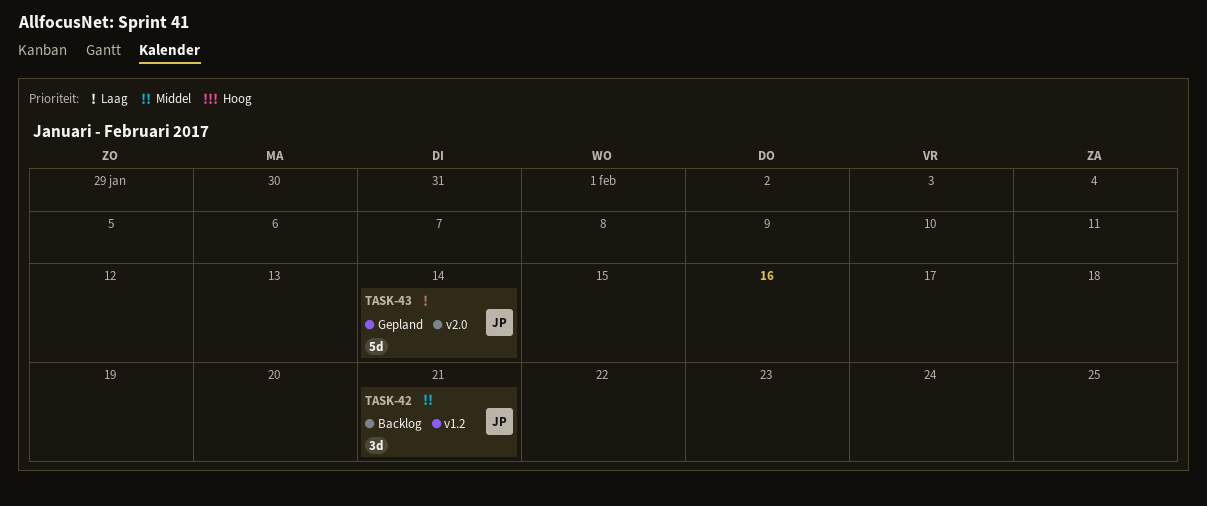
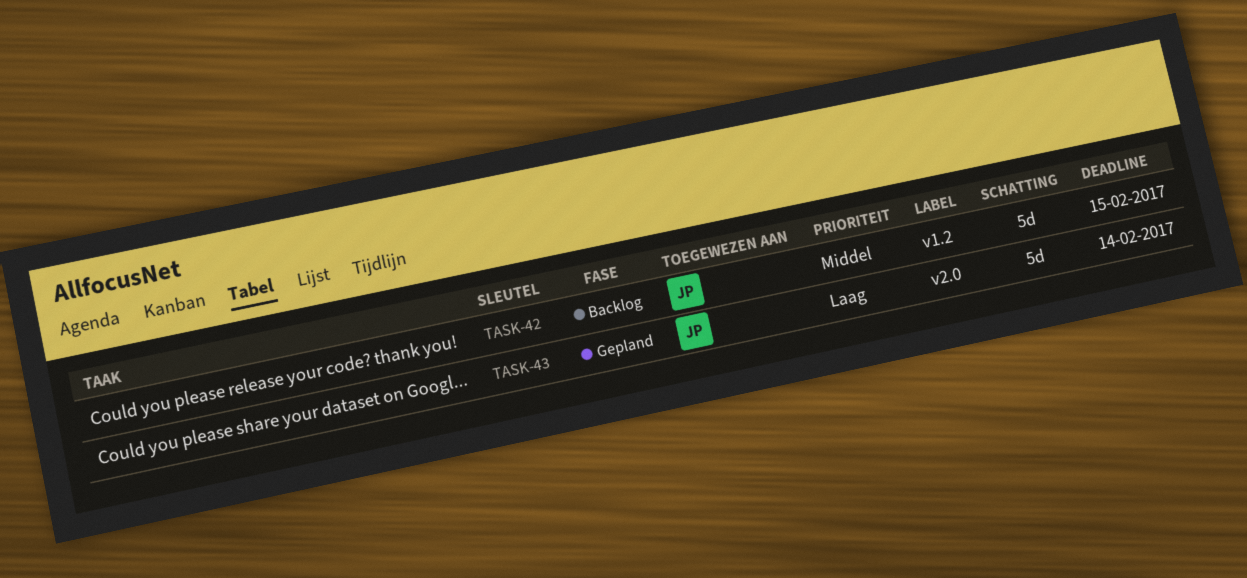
TASK-42, estimate: 3d -> 5d
TASK-42, due: Feb 21 -> Feb 15

